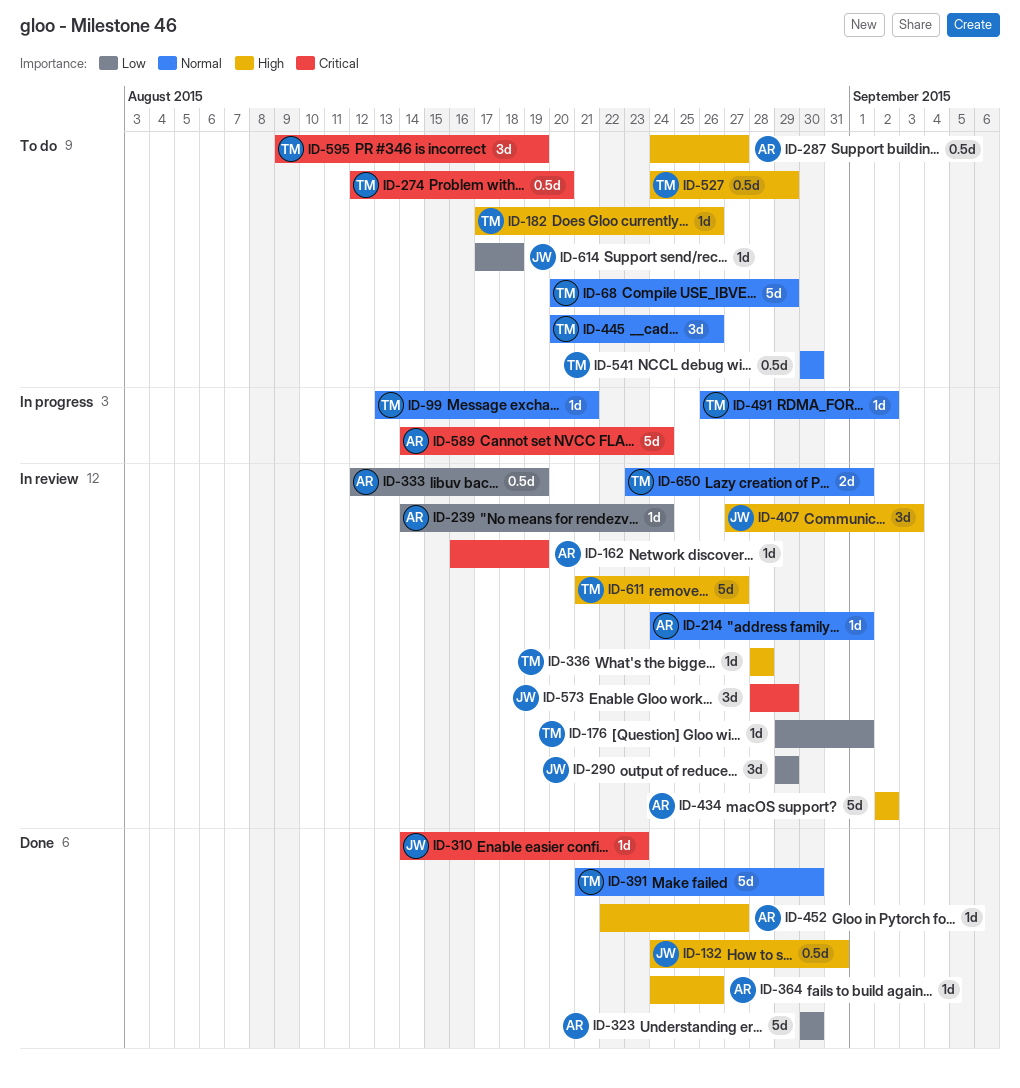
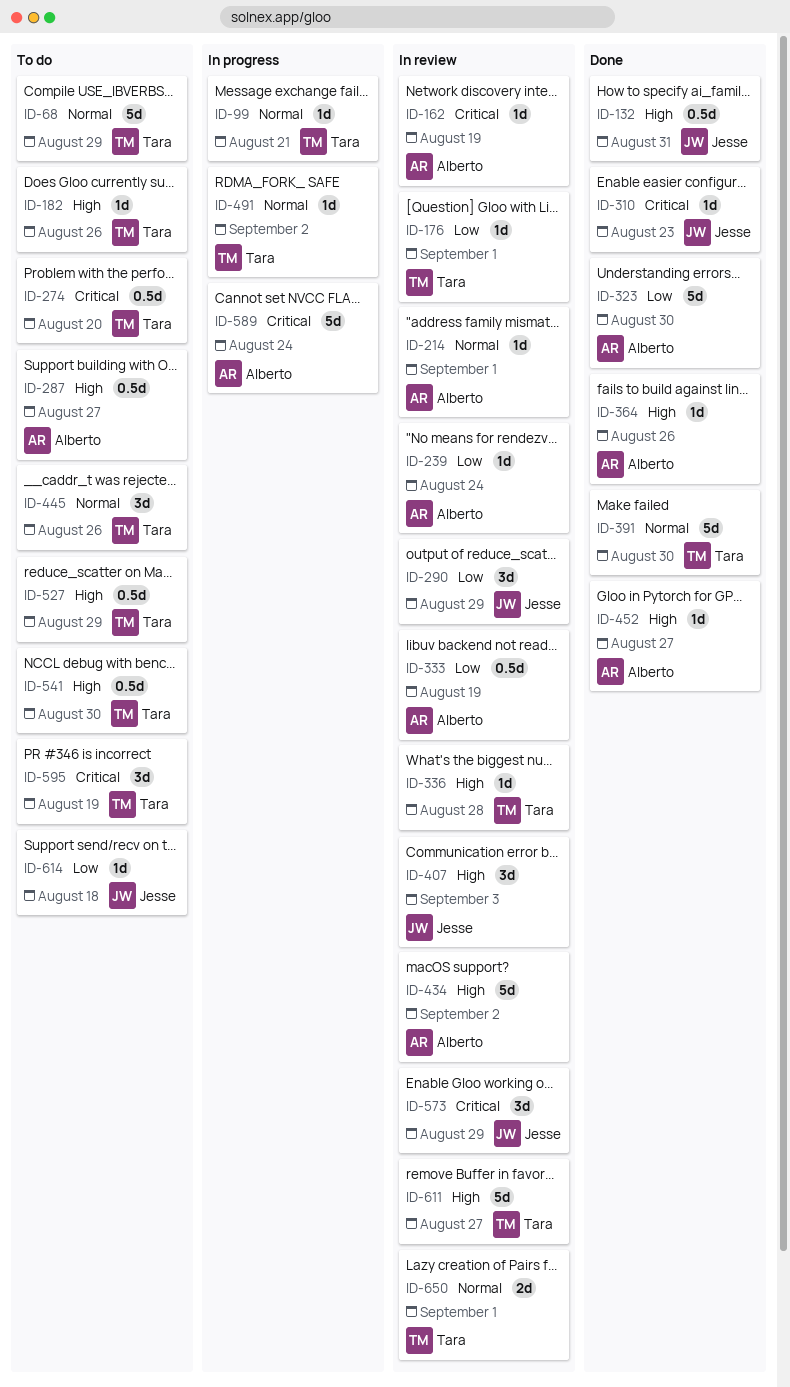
ID-541, priority: Normal -> High

